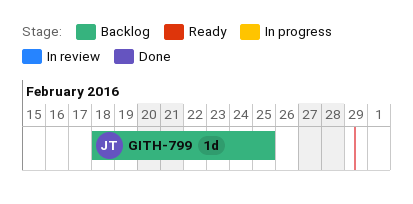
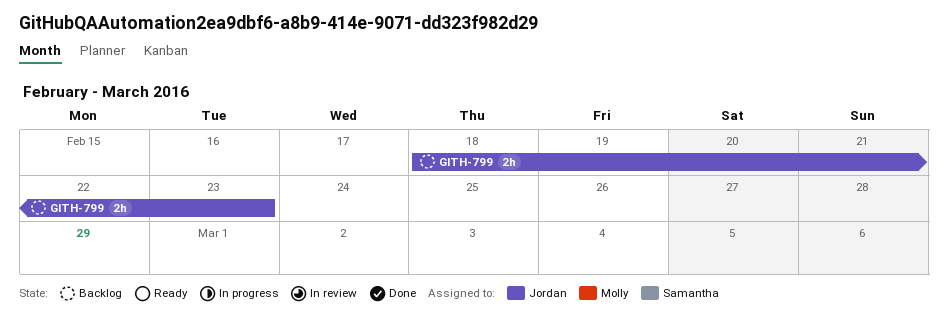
GITH-799, estimate: 1d -> 2h
GITH-799, due: Feb 25 -> Feb 23

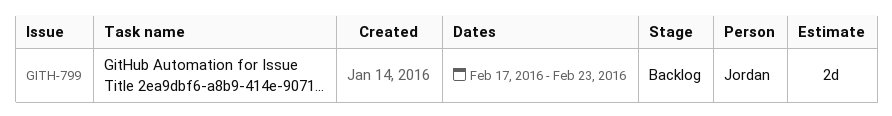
GITH-799, estimate: 2h -> 2d
GITH-799, start: Feb 18 -> Feb 17

